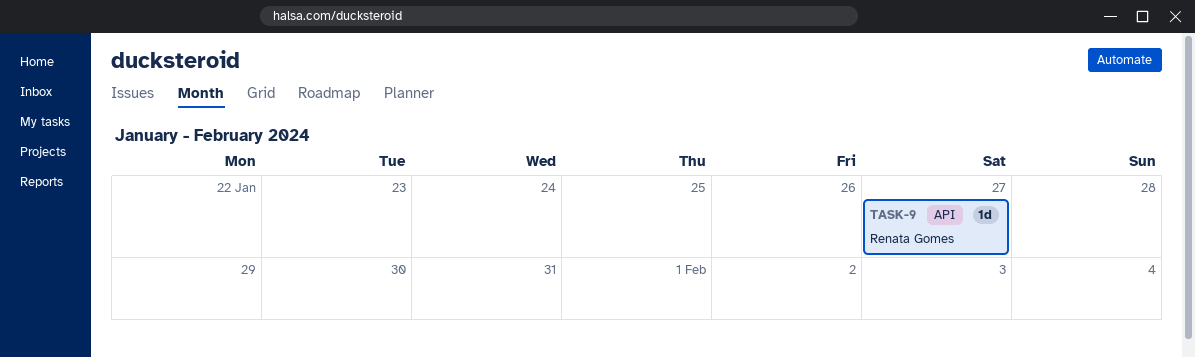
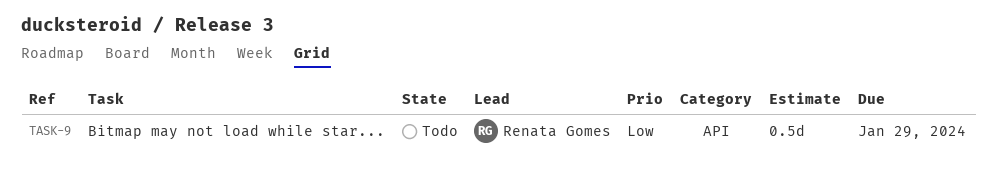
TASK-9, estimate: 1d -> 0.5d
TASK-9, due: Jan 27 -> Jan 29

